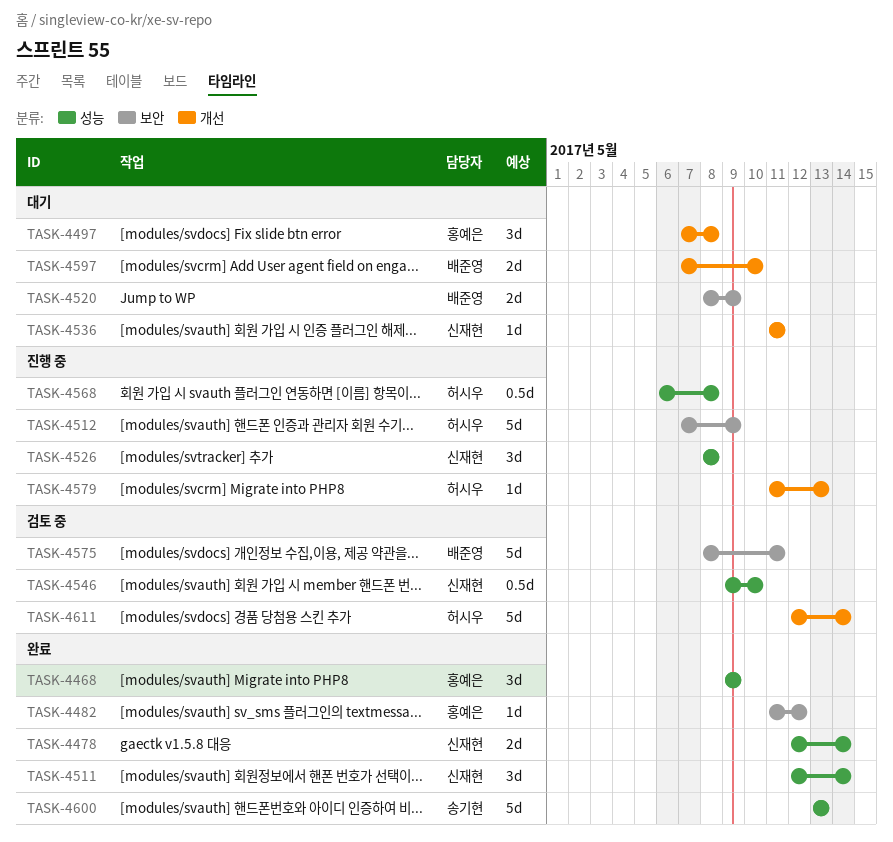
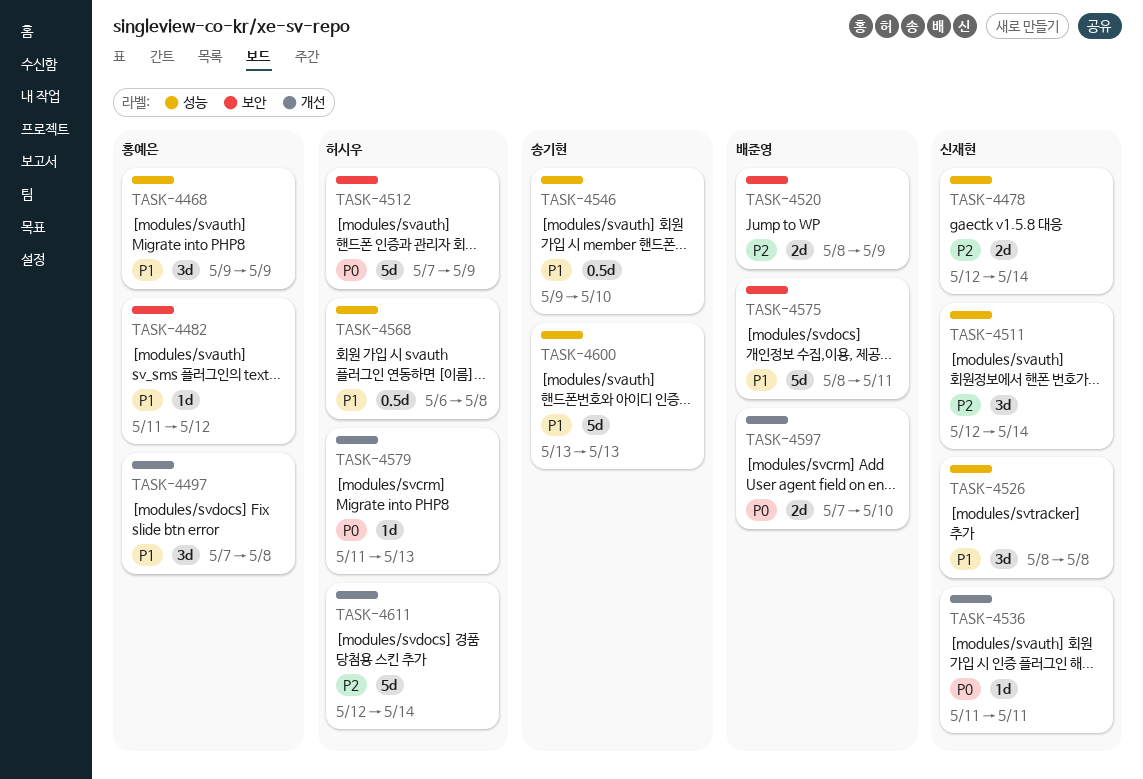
TASK-4546, owner: 신재현 -> 송기현

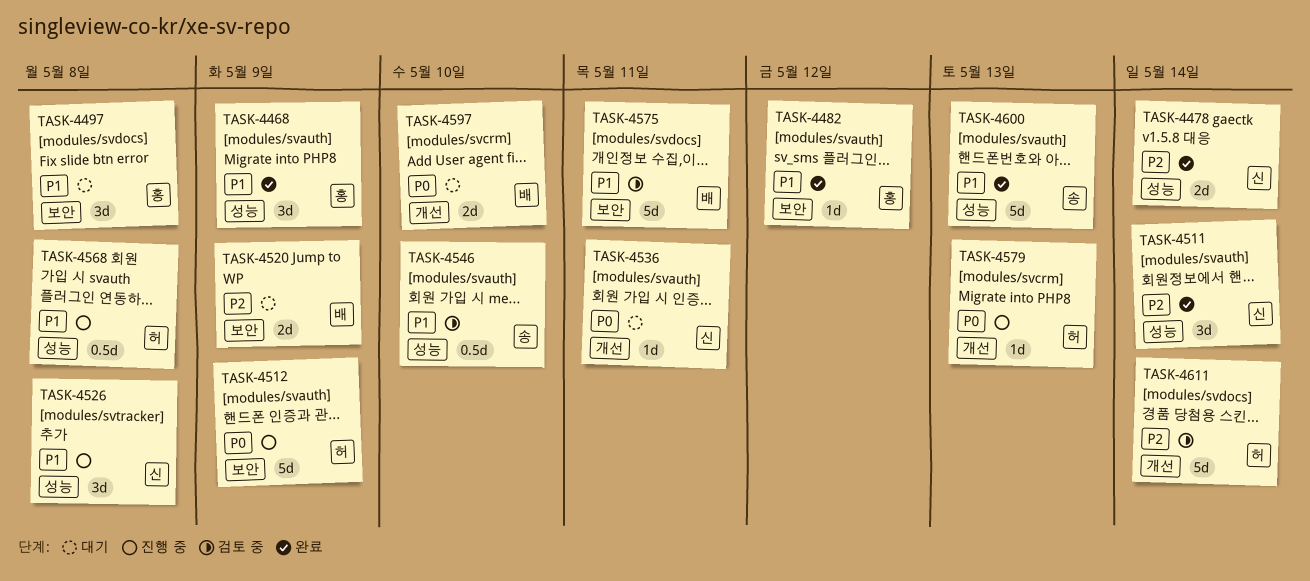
TASK-4497, label: 개선 -> 보안

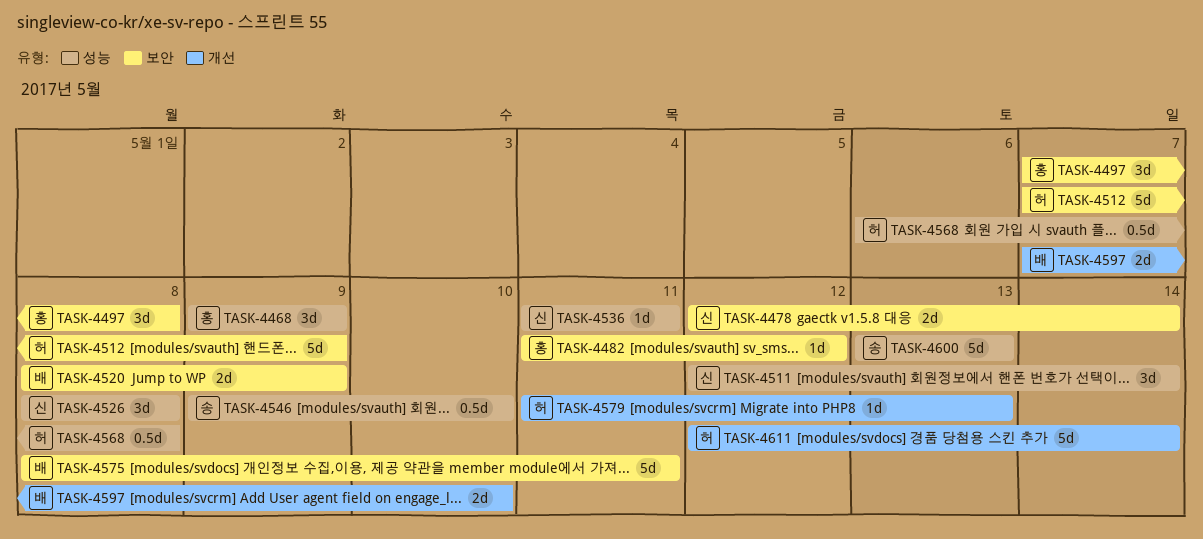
TASK-4478, label: 성능 -> 보안
TASK-4536, label: 개선 -> 성능

